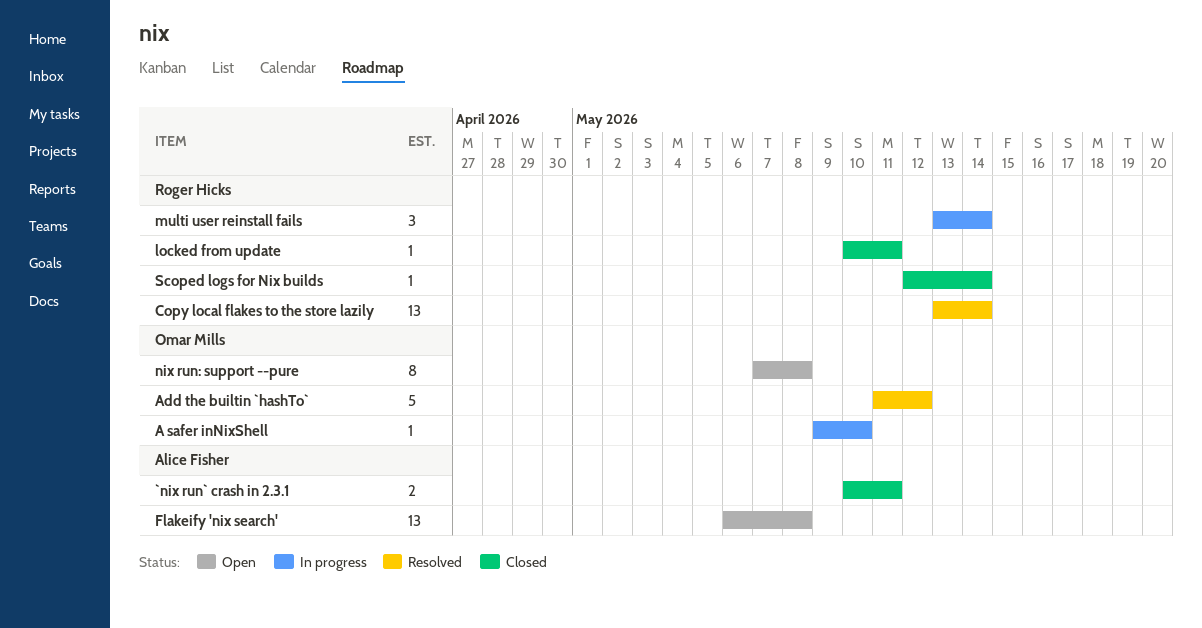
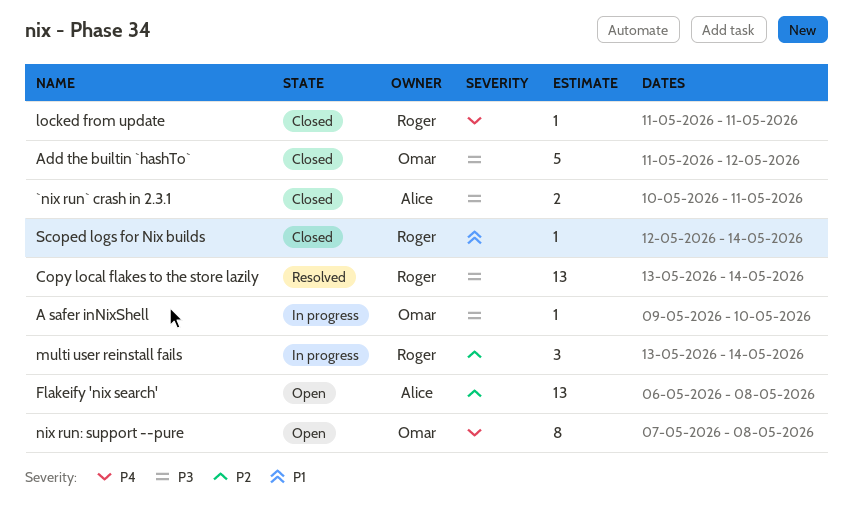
Add the builtin `hashTo`, status: Resolved -> Closed
locked from update, start: May 10 -> May 11

